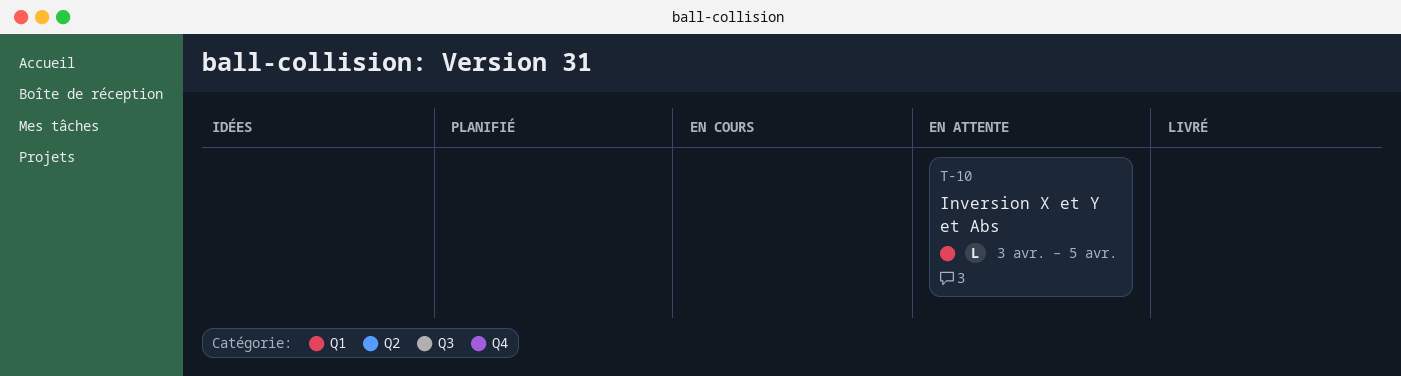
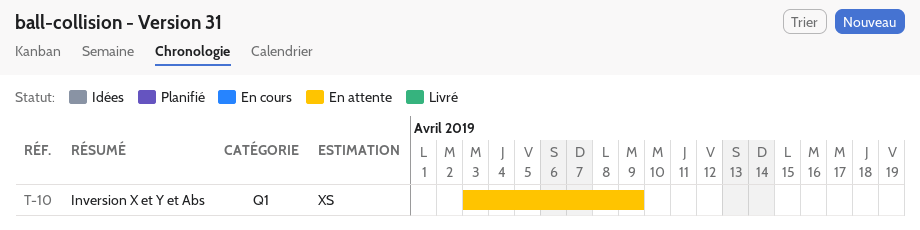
T-10, estimate: L -> XS
T-10, due: Apr 5 -> Apr 9

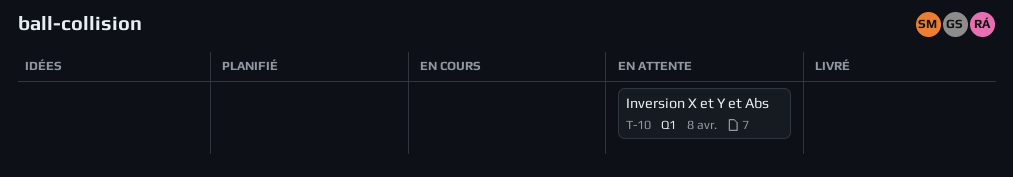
T-10, due: Apr 9 -> Apr 8

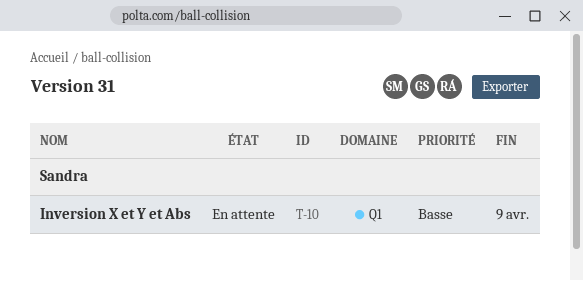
T-10, due: Apr 8 -> Apr 9

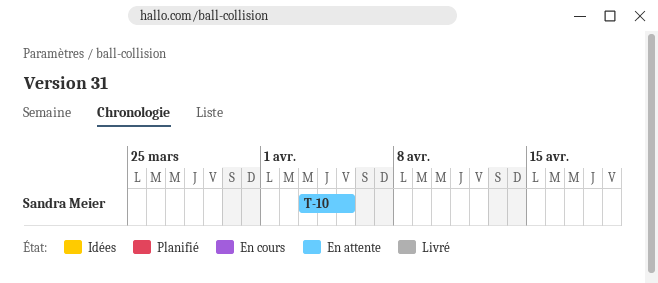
T-10, due: Apr 9 -> Apr 5

